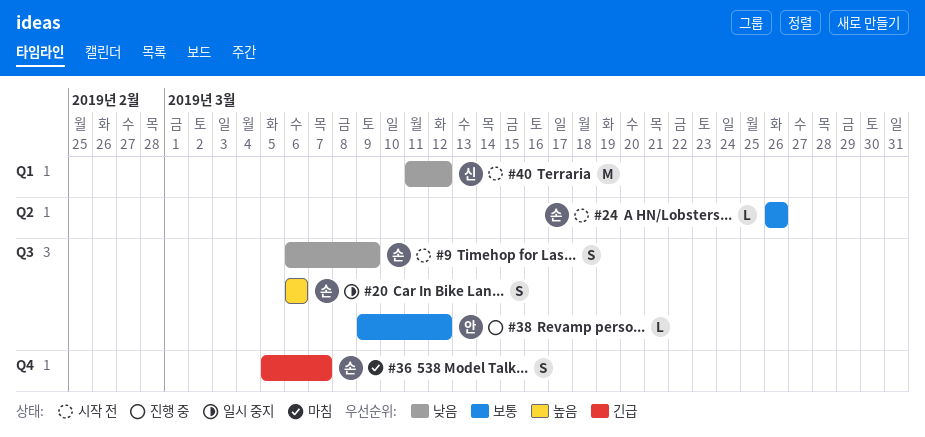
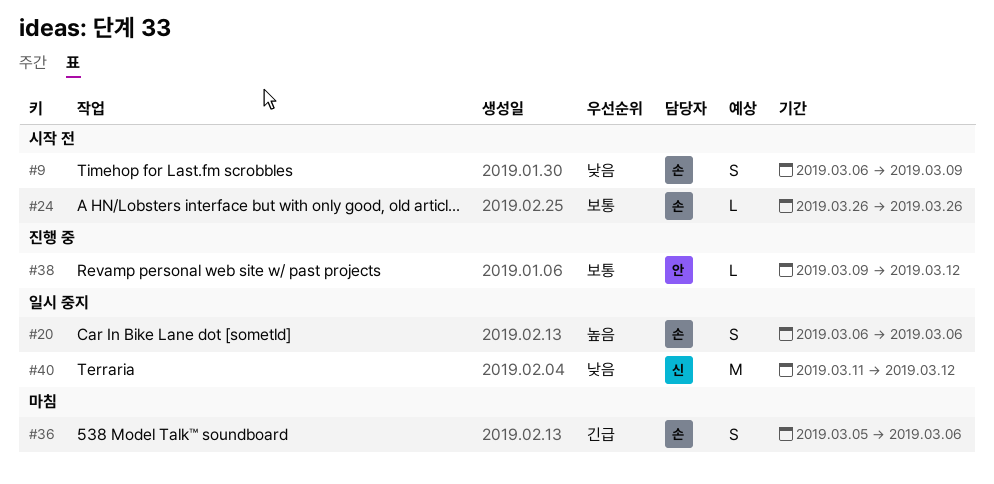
#36, due: Mar 7 -> Mar 6
#40, status: 시작 전 -> 일시 중지

